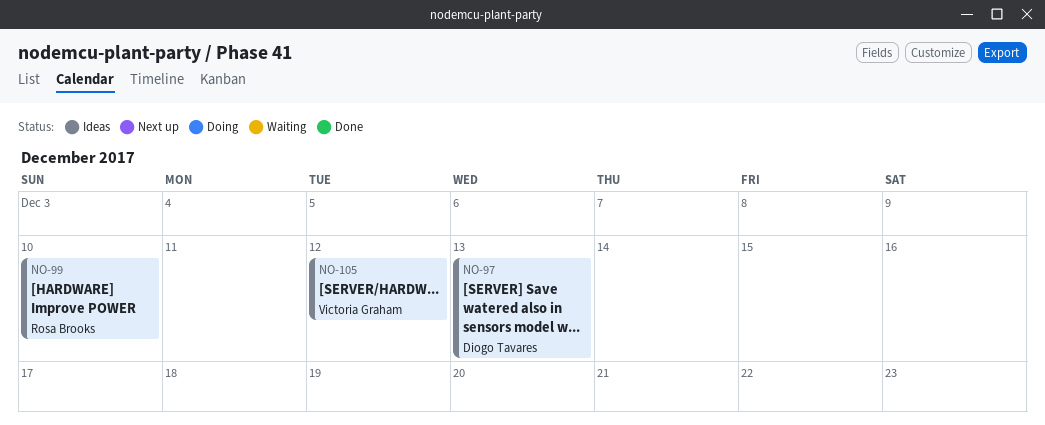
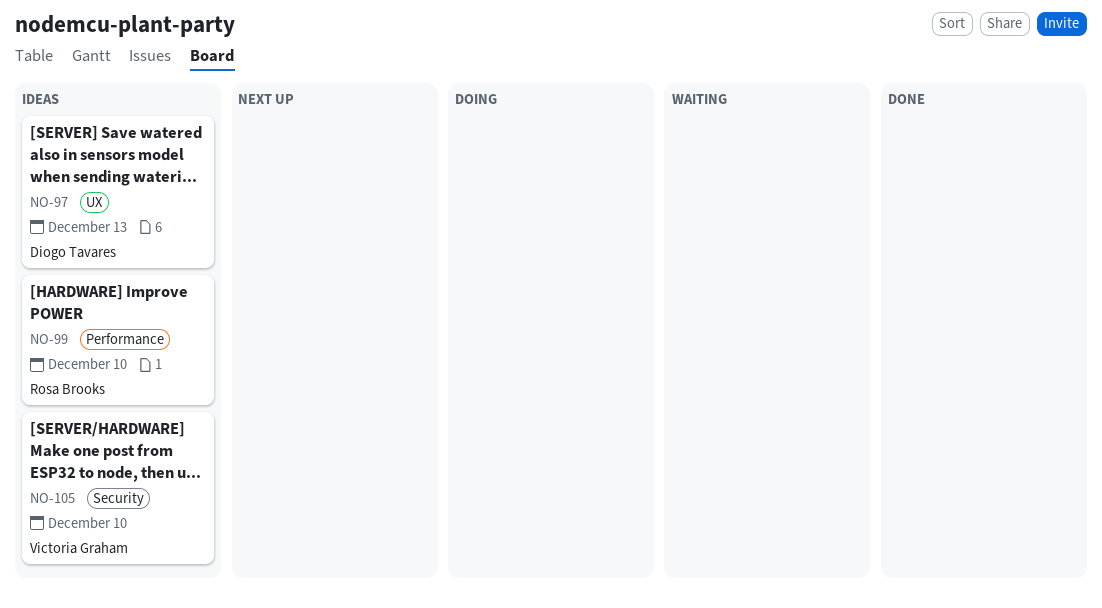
NO-105, due: Dec 12 -> Dec 10

